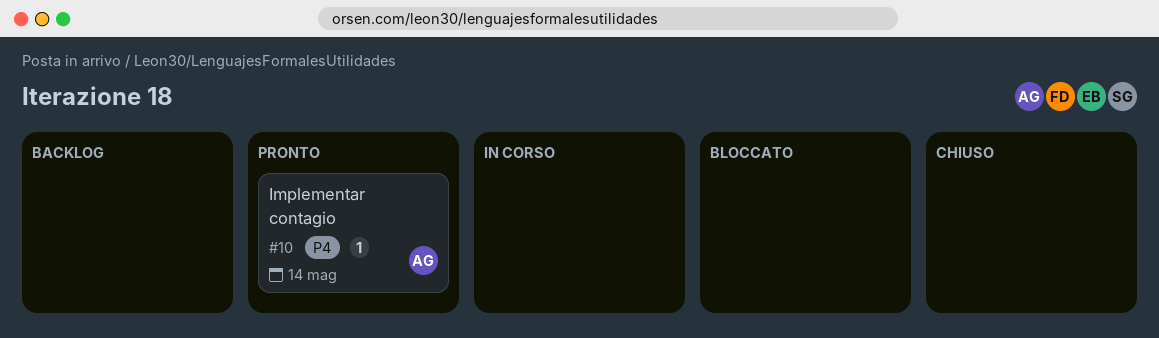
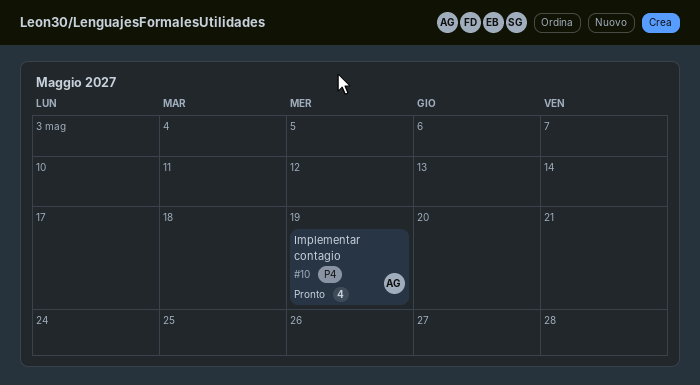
#10, estimate: 1 -> 4
#10, due: May 14 -> May 19

